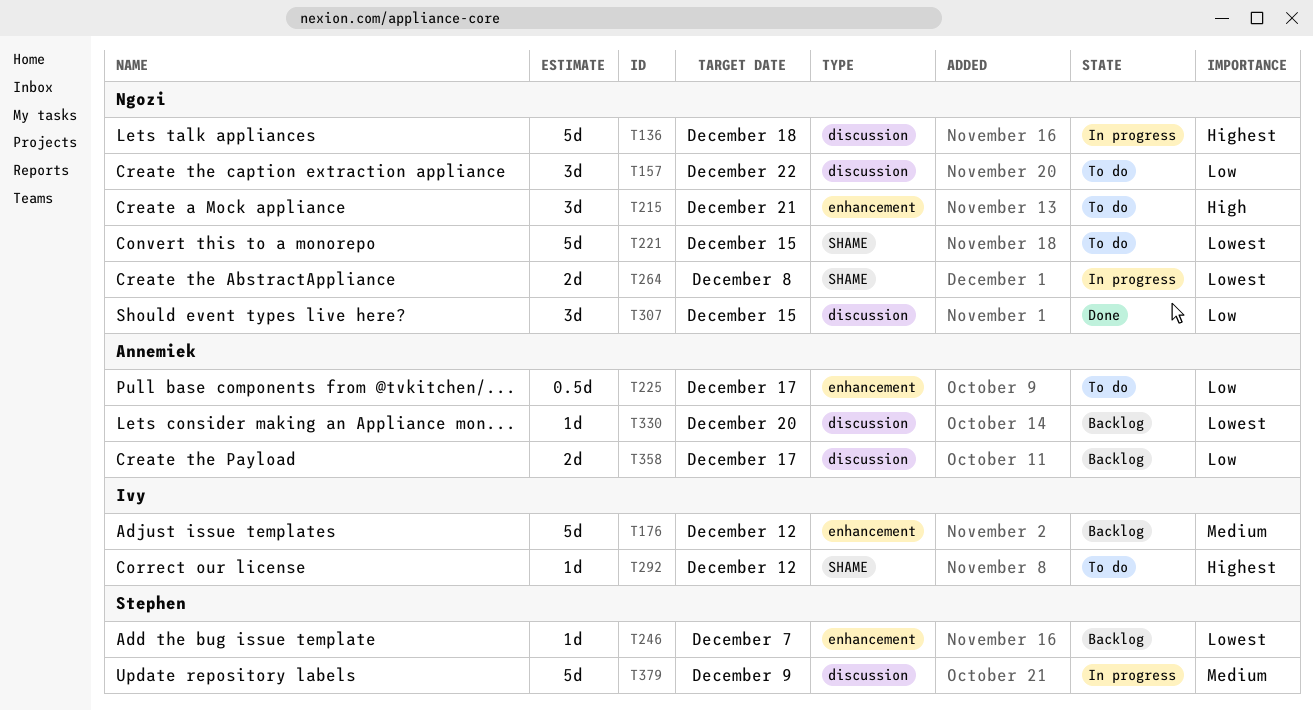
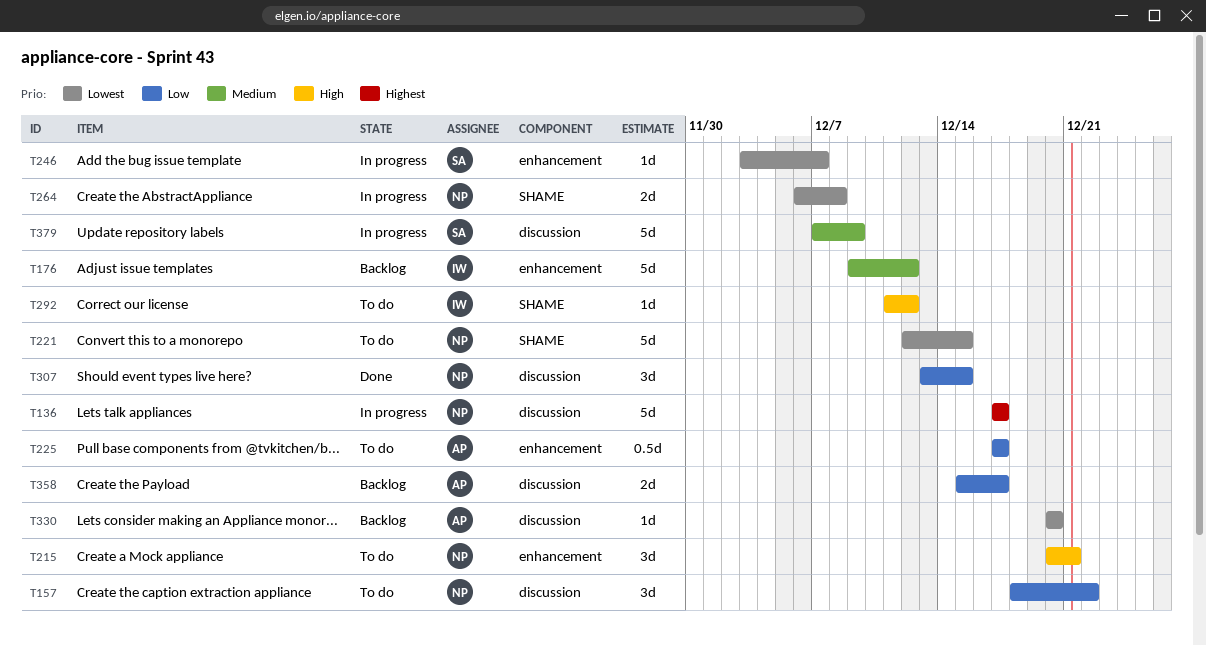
T136, due: Dec 18 -> Dec 17
T246, status: Backlog -> In progress
T292, priority: Highest -> High

